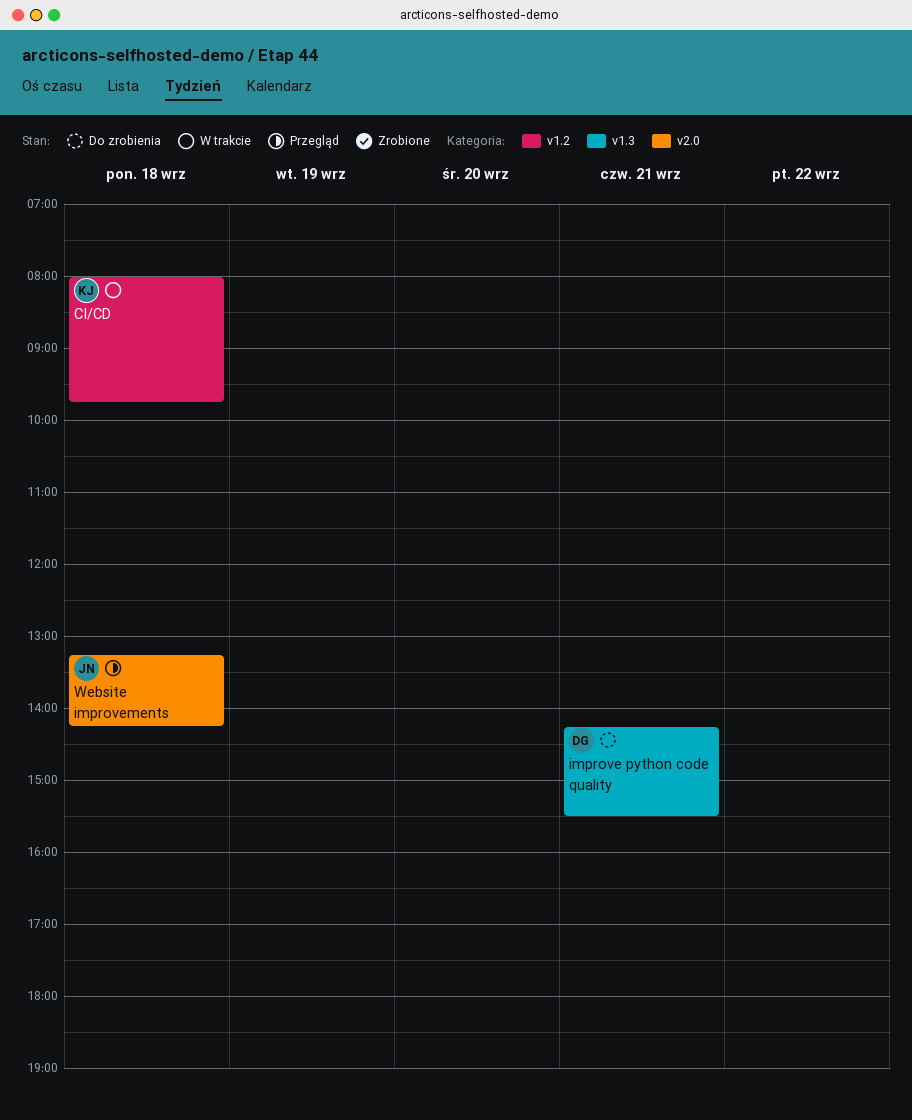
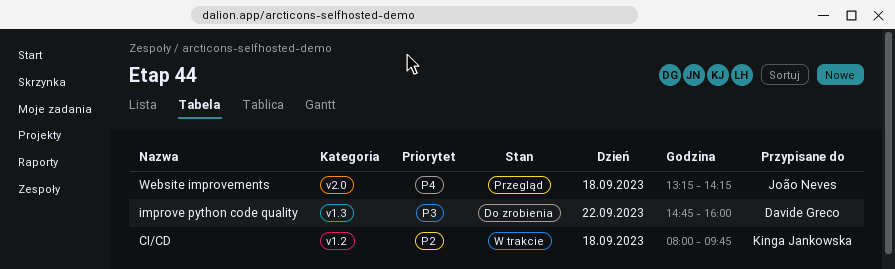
improve python code quality, day: Sep 21 -> Sep 22
improve python code quality, begins: 14:15 -> 14:45
improve python code quality, ends: 15:30 -> 16:00

